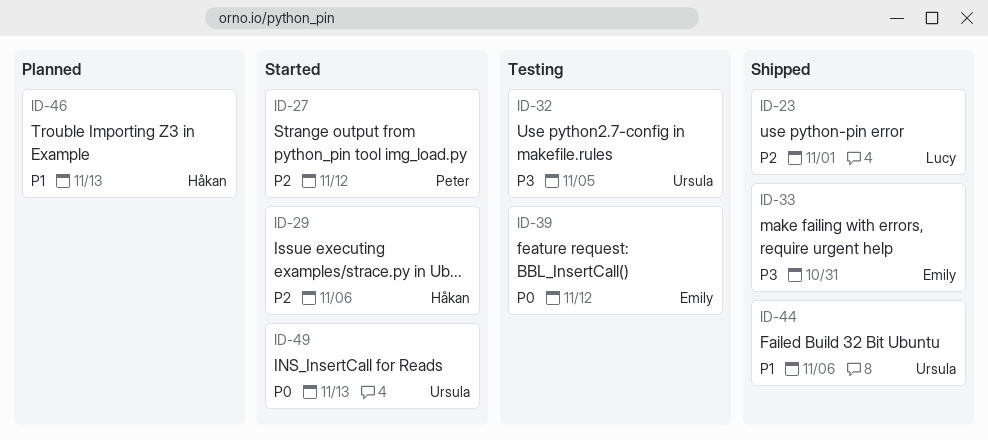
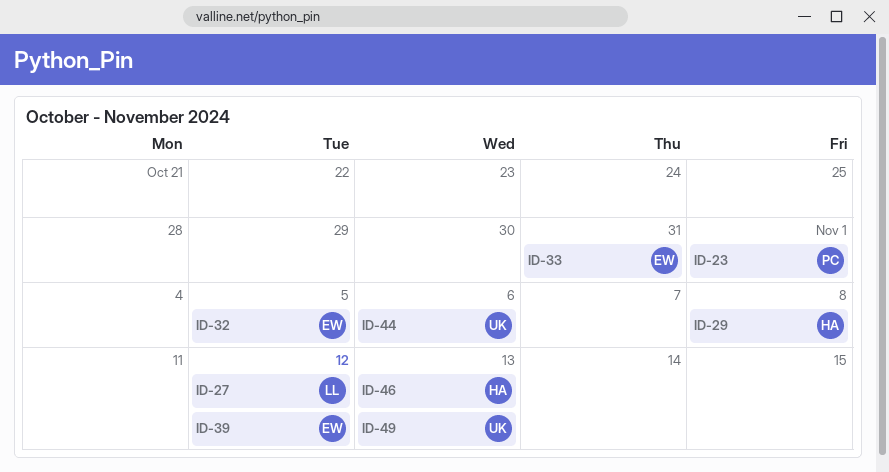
ID-23, owner: Lucy -> Peter
ID-27, owner: Peter -> Lucy
ID-29, due: Nov 6 -> Nov 8
ID-32, owner: Ursula -> Emily

